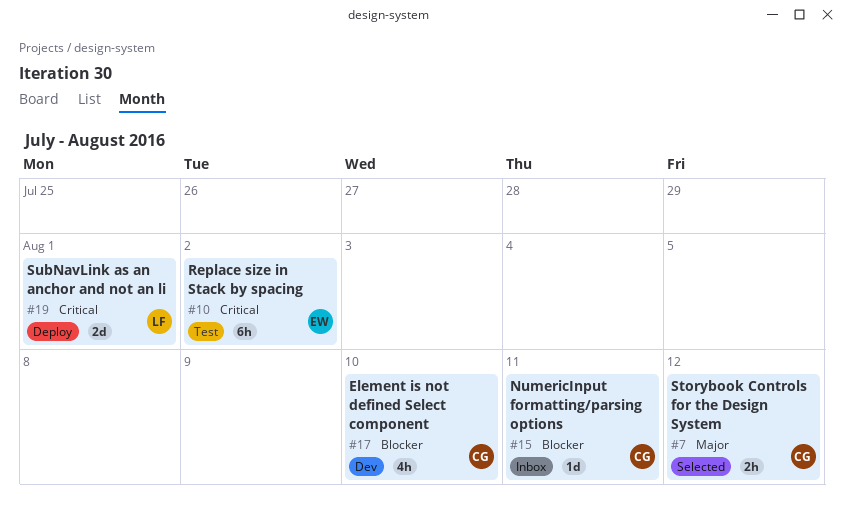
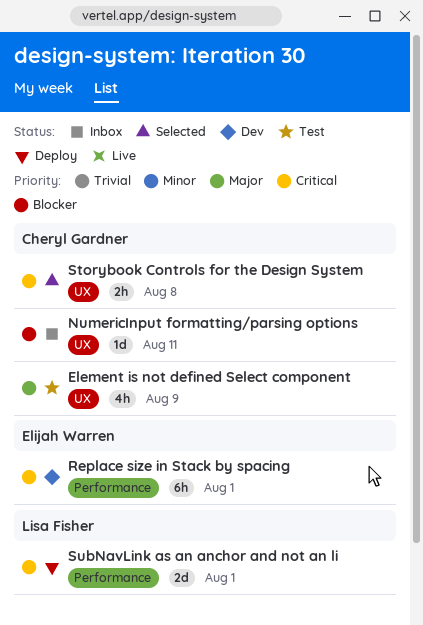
Element is not defined Select component, status: Dev -> Test
Element is not defined Select component, priority: Blocker -> Major
Element is not defined Select component, due: Aug 10 -> Aug 9
Replace size in Stack by spacing, status: Test -> Dev
Replace size in Stack by spacing, due: Aug 2 -> Aug 1
Storybook Controls for the Design System, priority: Major -> Critical
Storybook Controls for the Design System, due: Aug 12 -> Aug 8

